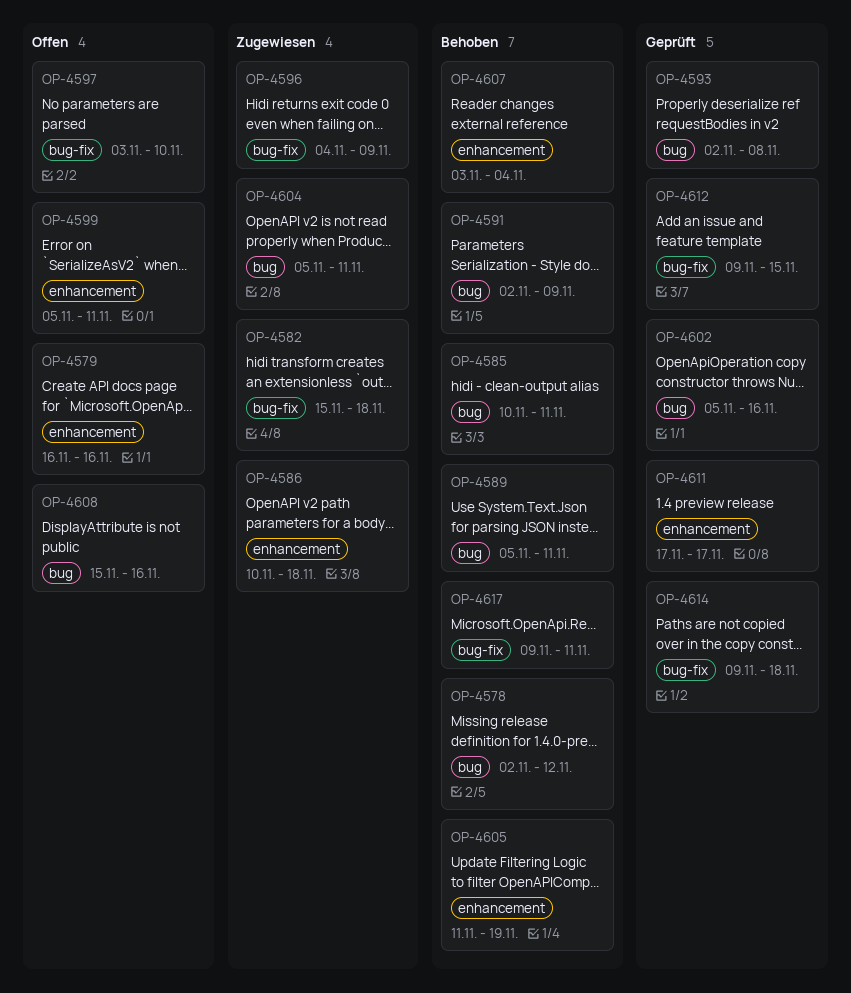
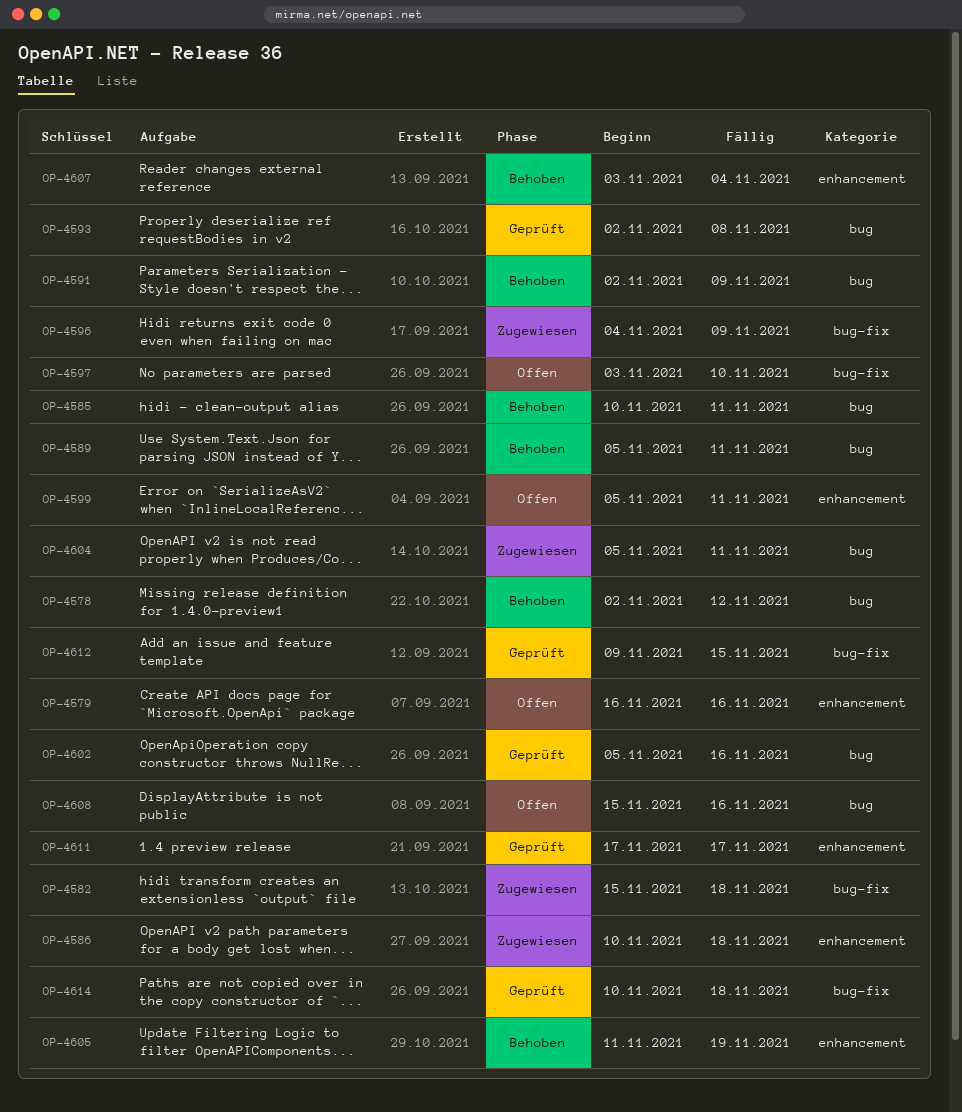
OP-4614, start: Nov 9 -> Nov 10
OP-4617: present -> none

